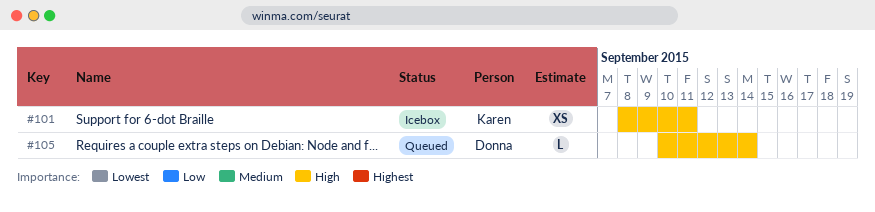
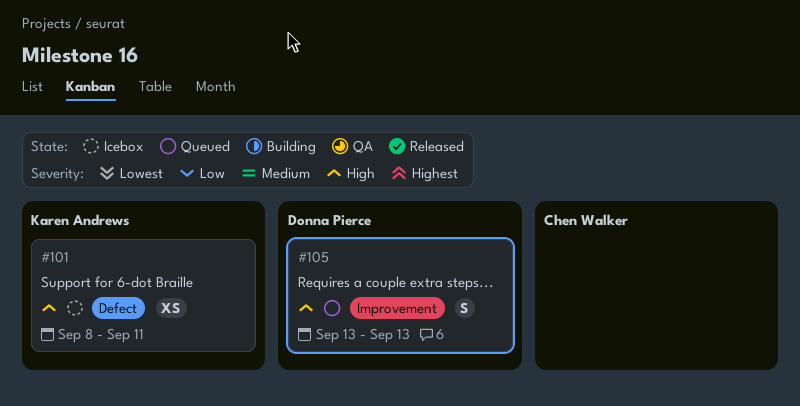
#105, estimate: L -> S
#105, start: Sep 10 -> Sep 13
#105, due: Sep 14 -> Sep 13

